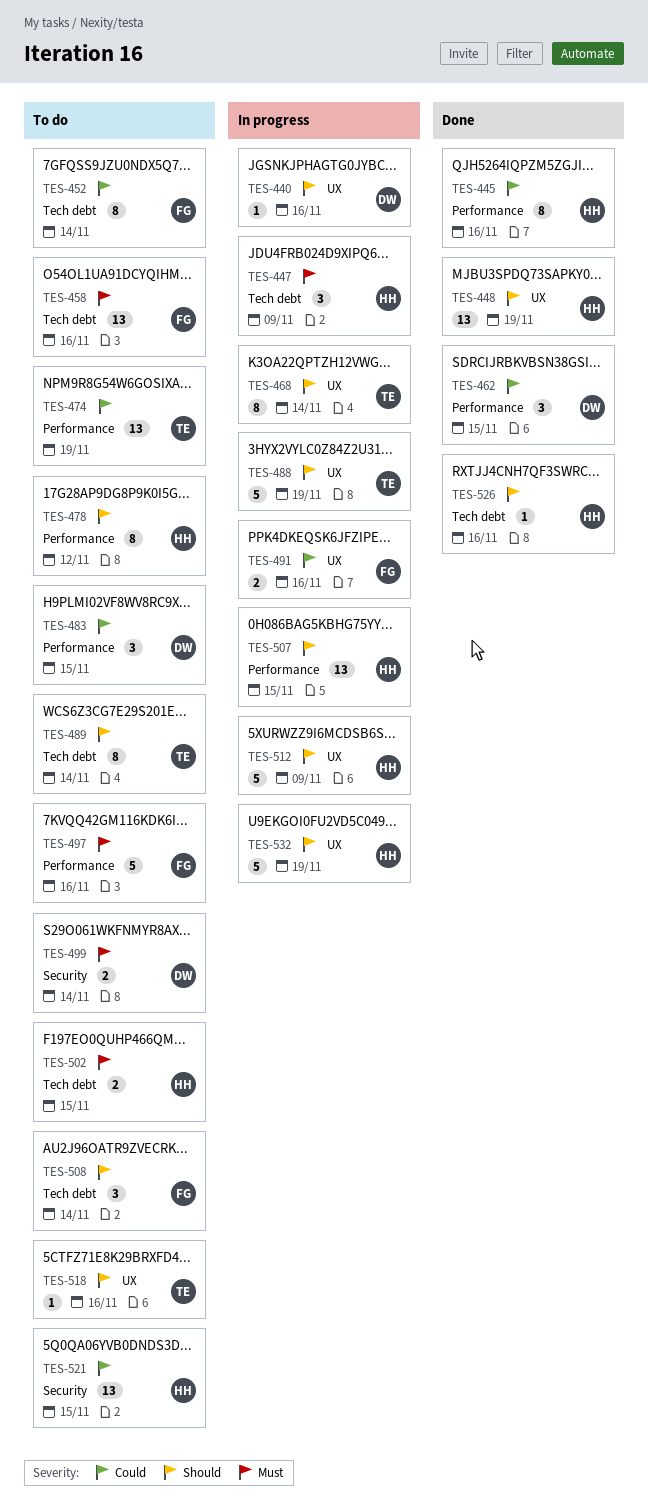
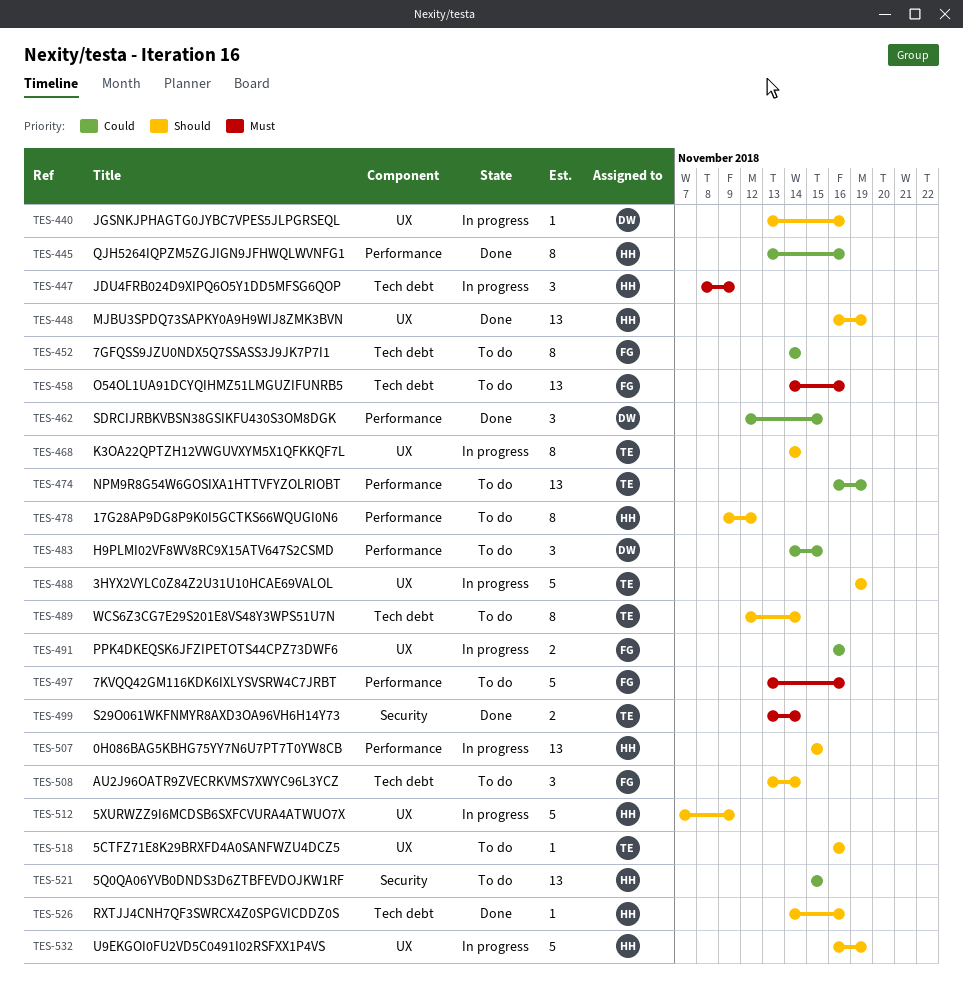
TES-499, status: To do -> Done
TES-499, owner: DW -> TE
TES-502: present -> none

